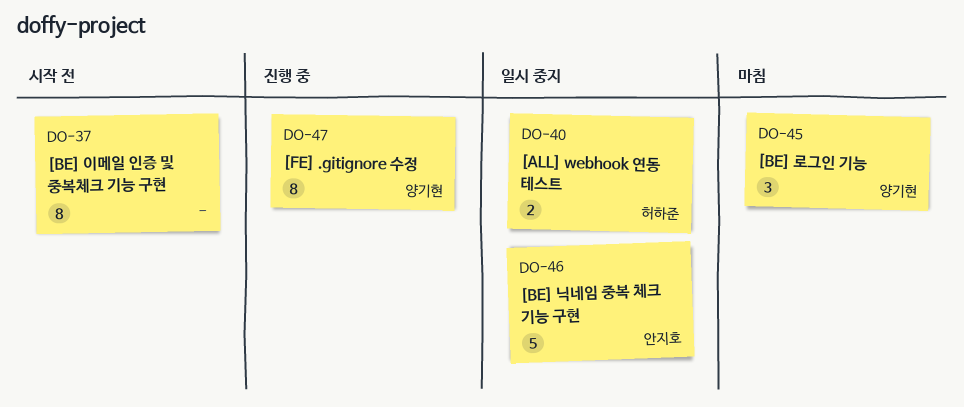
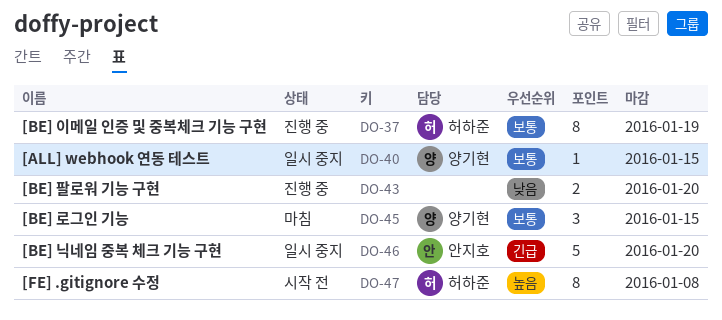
DO-37, status: 시작 전 -> 진행 중
DO-37, owner: none -> 허하준
DO-40, owner: 허하준 -> 양기현
DO-40, estimate: 2 -> 1
DO-43: none -> present
DO-47, status: 진행 중 -> 시작 전
DO-47, owner: 양기현 -> 허하준

